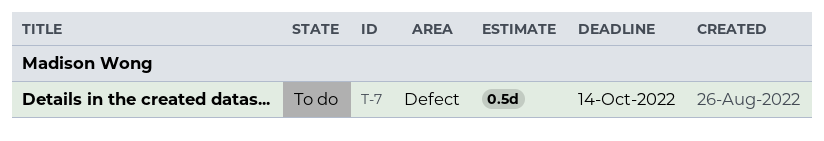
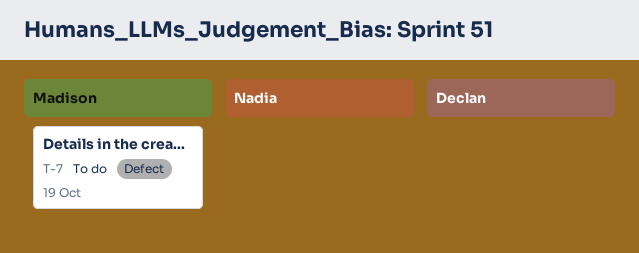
T-7, due: Oct 14 -> Oct 19

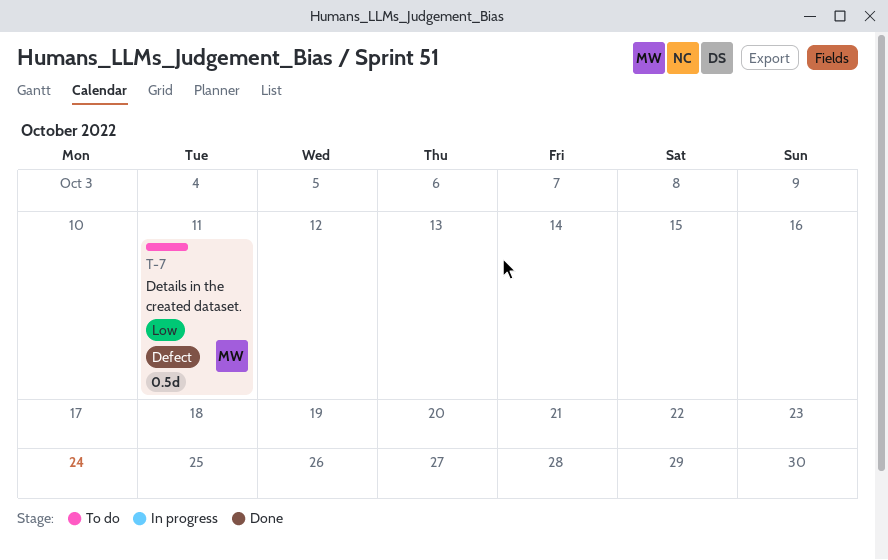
T-7, due: Oct 19 -> Oct 11

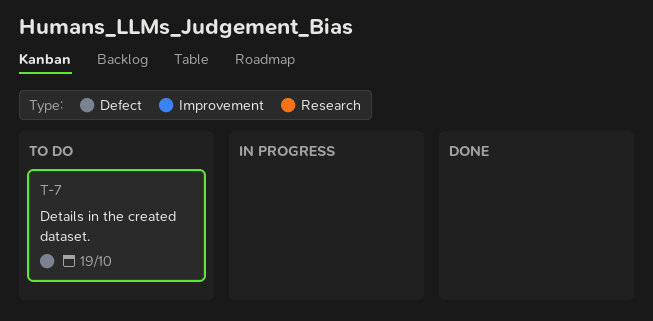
T-7, due: Oct 11 -> Oct 19

